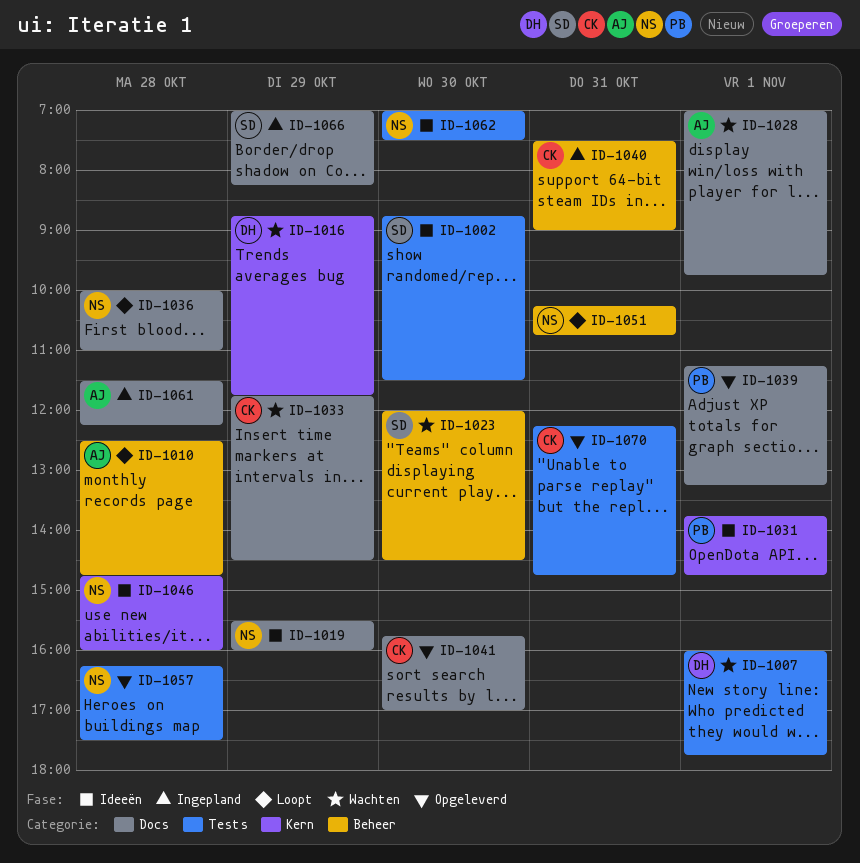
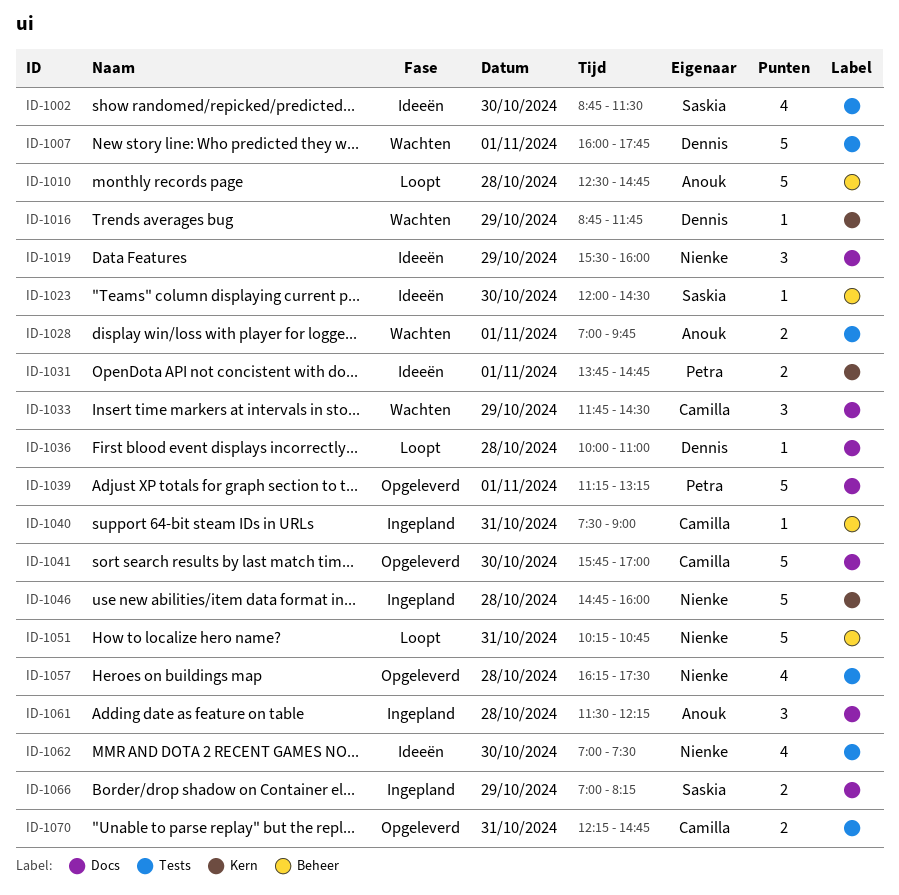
ID-1023, status: Wachten -> Ideeën
ID-1028, label: Docs -> Tests
ID-1036, owner: Nienke -> Dennis
ID-1046, status: Ideeën -> Ingepland

